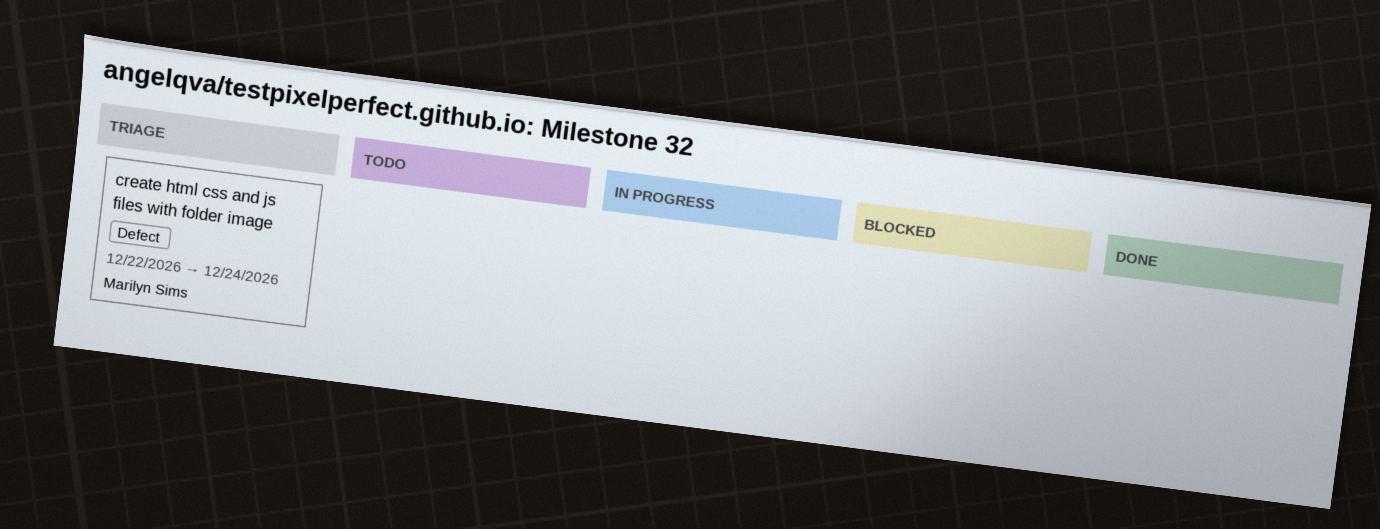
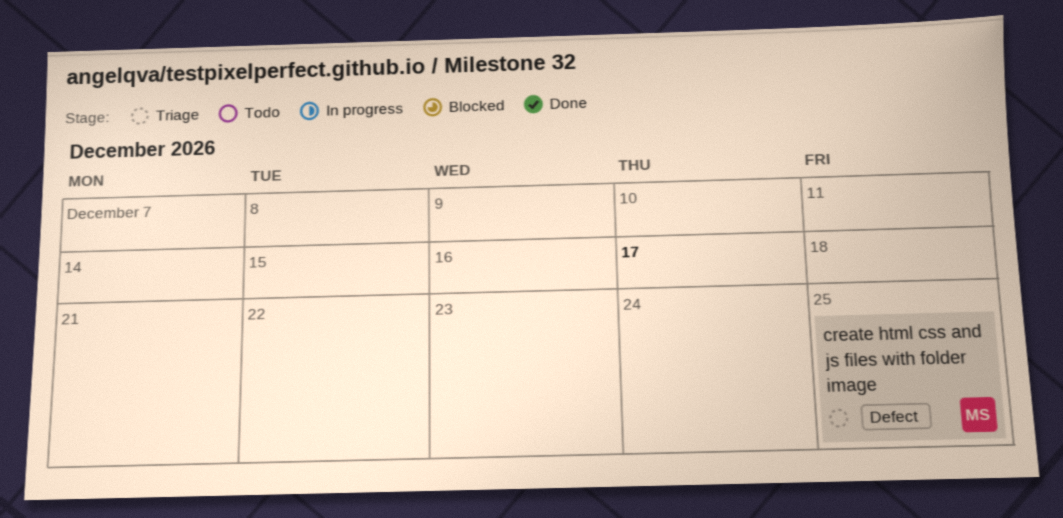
create html css and js files with folder image, due: Dec 24 -> Dec 25

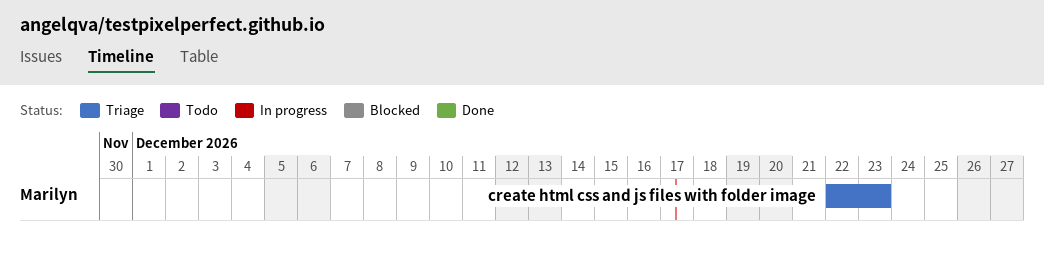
create html css and js files with folder image, due: Dec 25 -> Dec 23

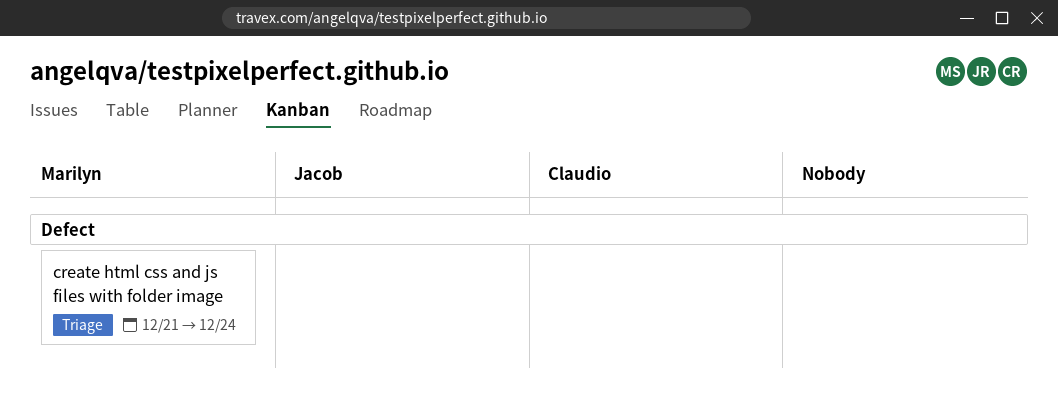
create html css and js files with folder image, start: Dec 22 -> Dec 21
create html css and js files with folder image, due: Dec 23 -> Dec 24

